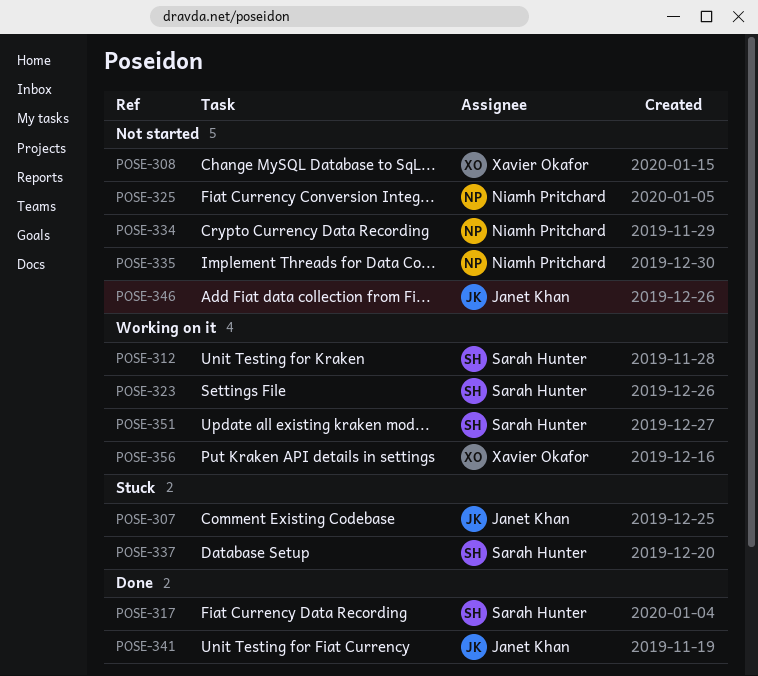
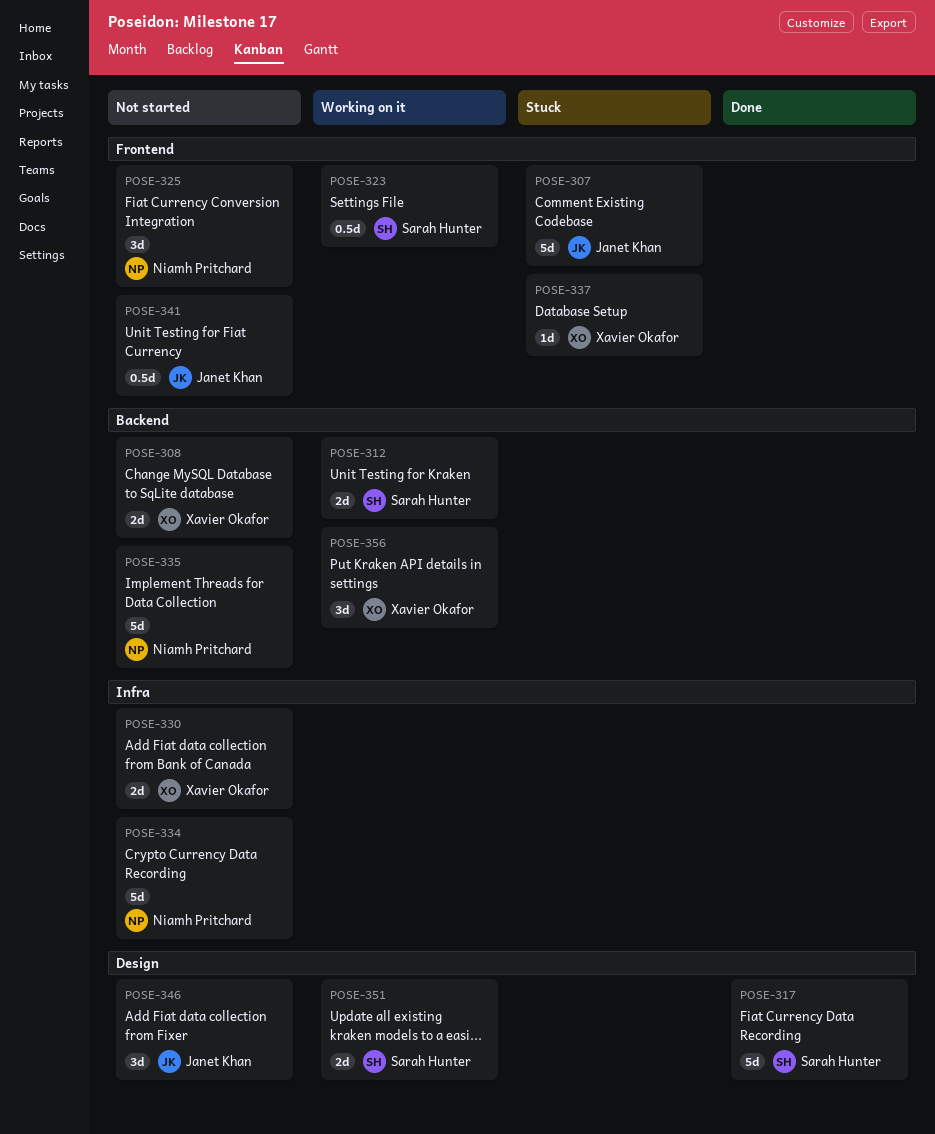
POSE-330: none -> present
POSE-337, owner: Sarah Hunter -> Xavier Okafor
POSE-341, status: Done -> Not started

